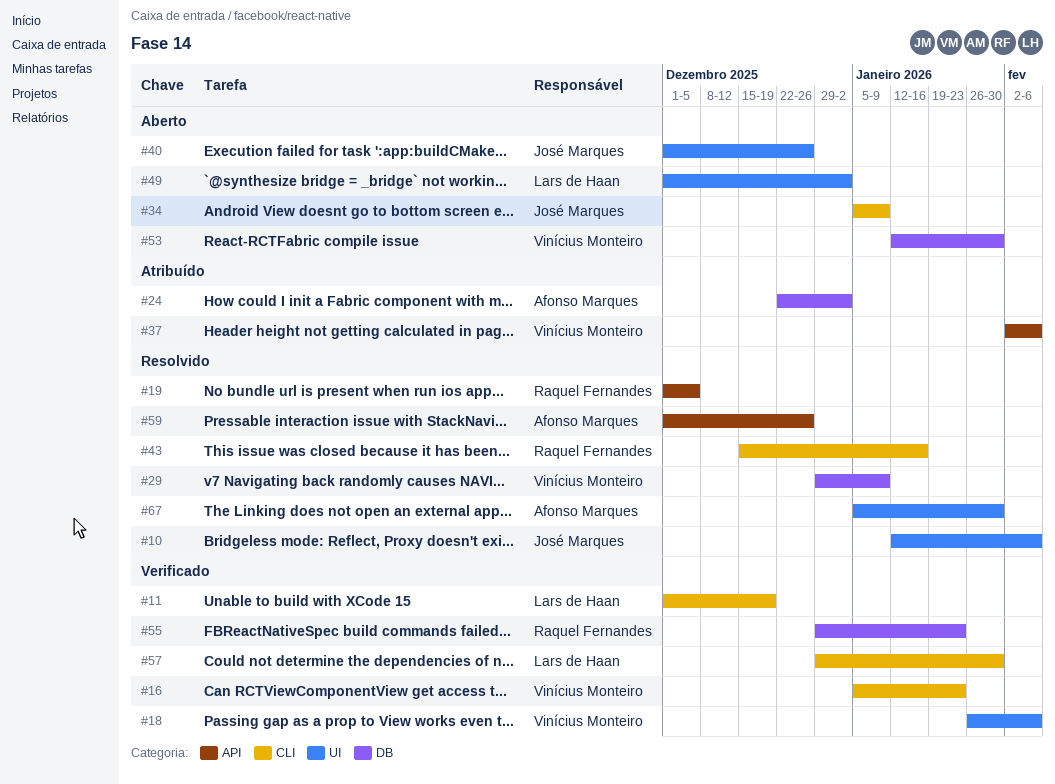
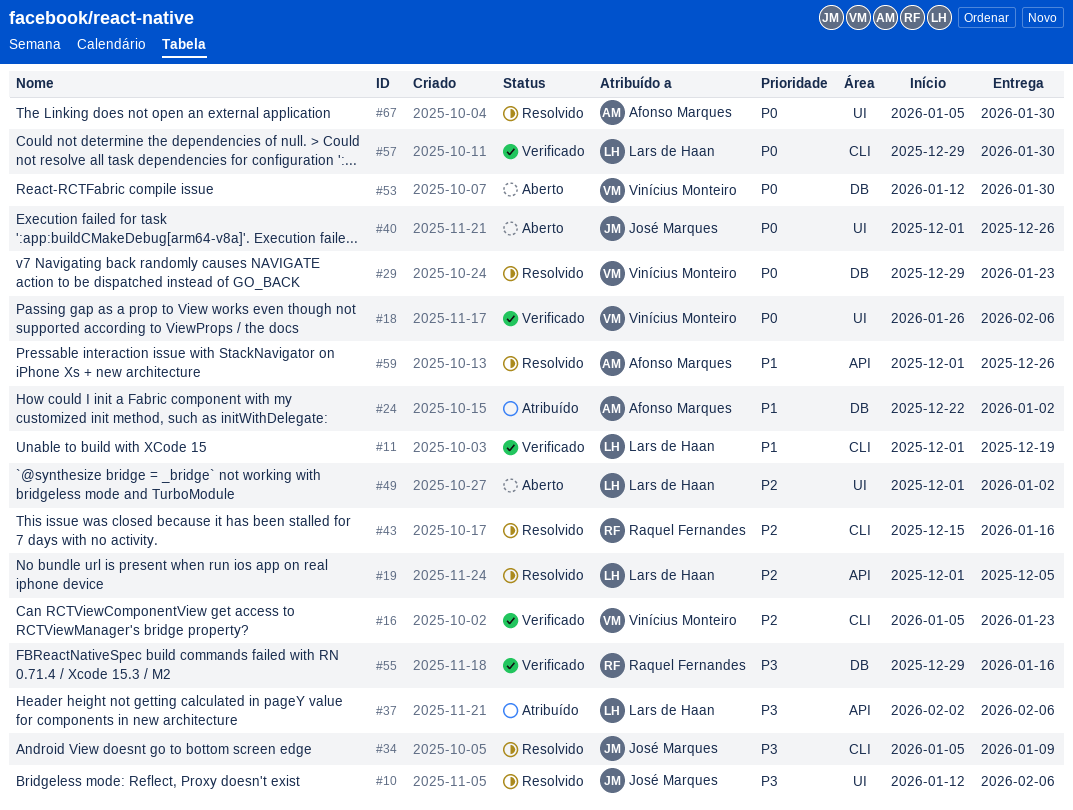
#19, owner: Raquel Fernandes -> Lars de Haan
#29, due: Jan 9 -> Jan 23
#34, status: Aberto -> Resolvido
#37, owner: Vinícius Monteiro -> Lars de Haan
#55, due: Jan 23 -> Jan 16

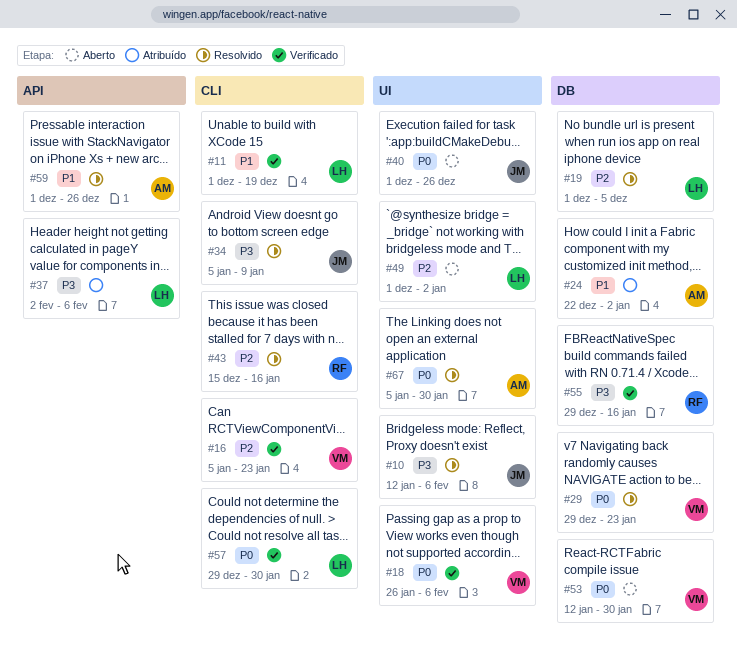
#19, label: API -> DB

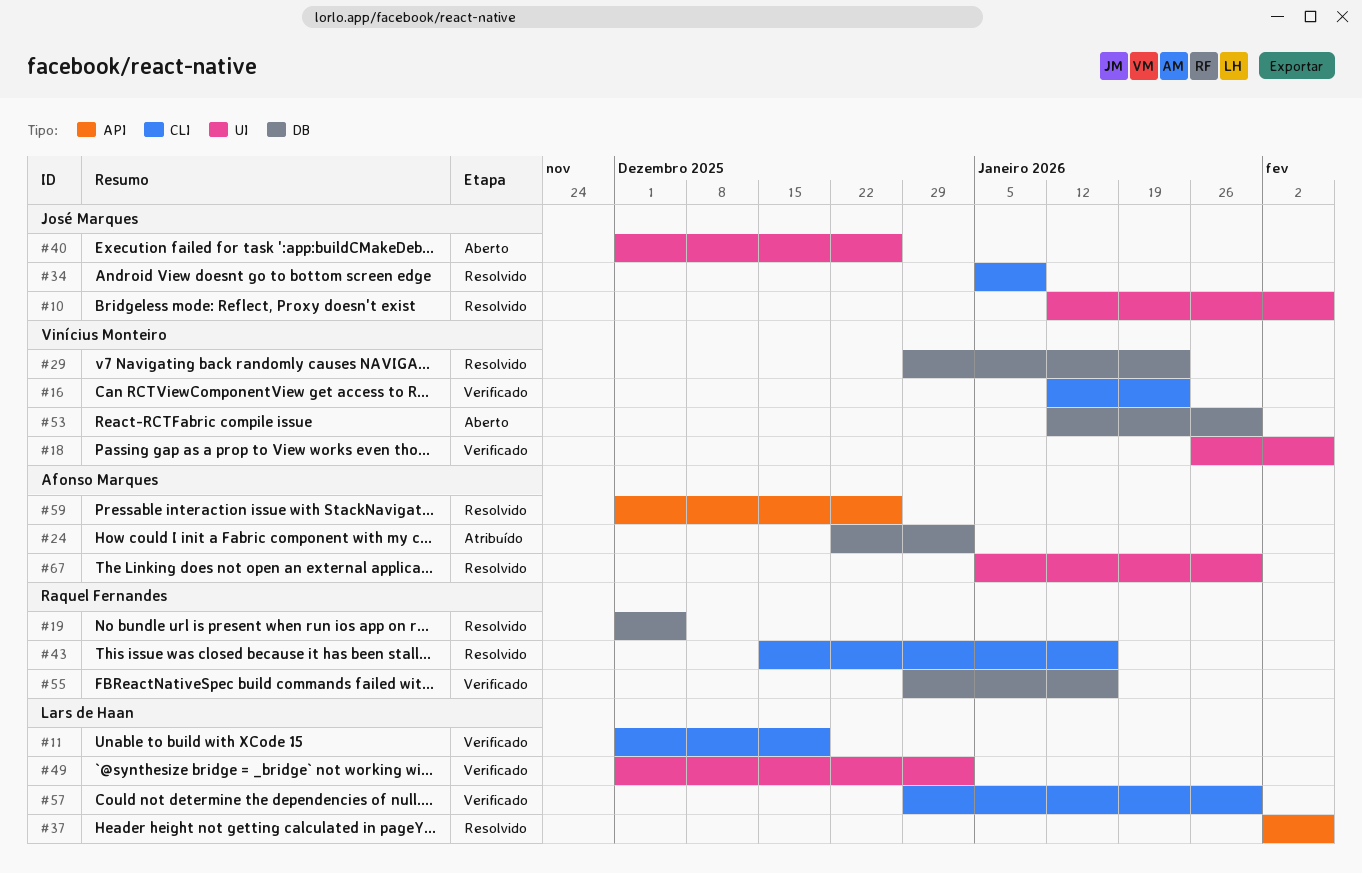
#16, start: Jan 5 -> Jan 12
#19, owner: Lars de Haan -> Raquel Fernandes
#37, status: Atribuído -> Resolvido
#49, status: Aberto -> Verificado

